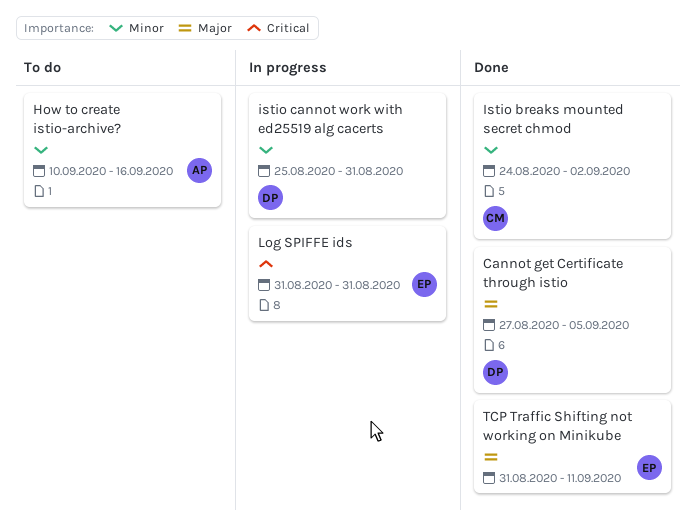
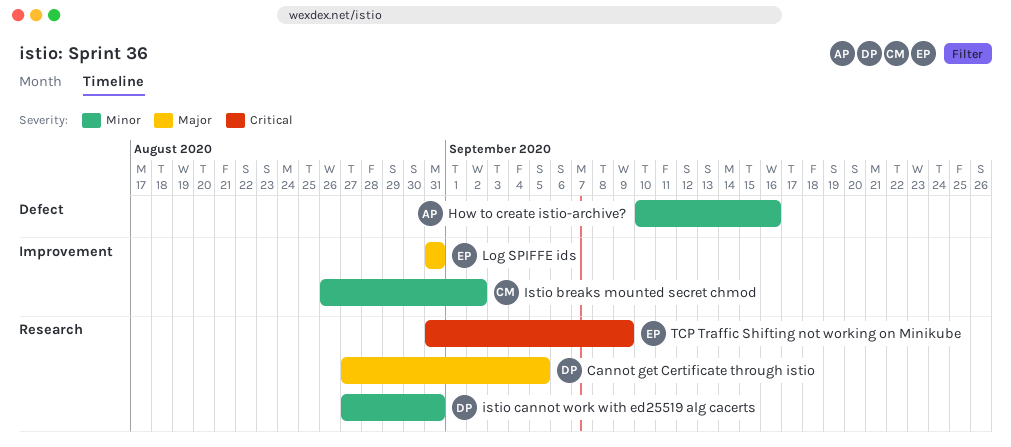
Istio breaks mounted secret chmod, start: Aug 24 -> Aug 26
istio cannot work with ed25519 alg cacerts, start: Aug 25 -> Aug 27
Log SPIFFE ids, priority: Critical -> Major
TCP Traffic Shifting not working on Minikube, priority: Major -> Critical
TCP Traffic Shifting not working on Minikube, due: Sep 11 -> Sep 9

